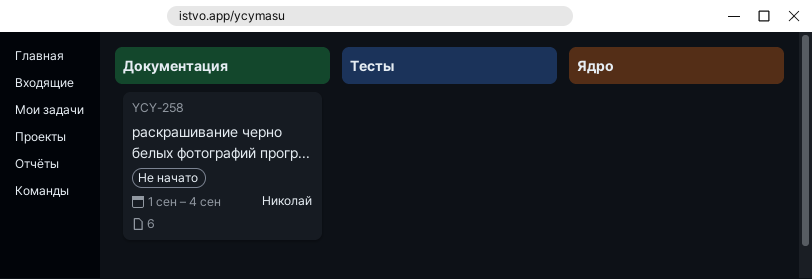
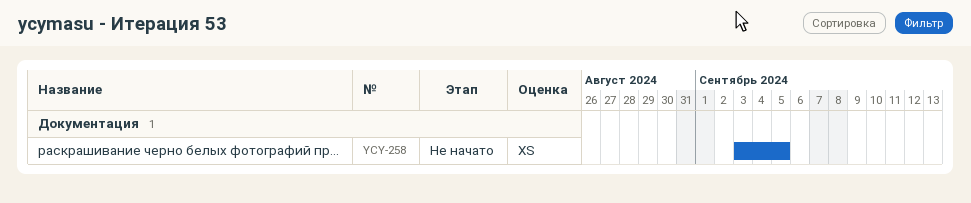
YCY-258, start: Sep 1 -> Sep 3
YCY-258, due: Sep 4 -> Sep 5

